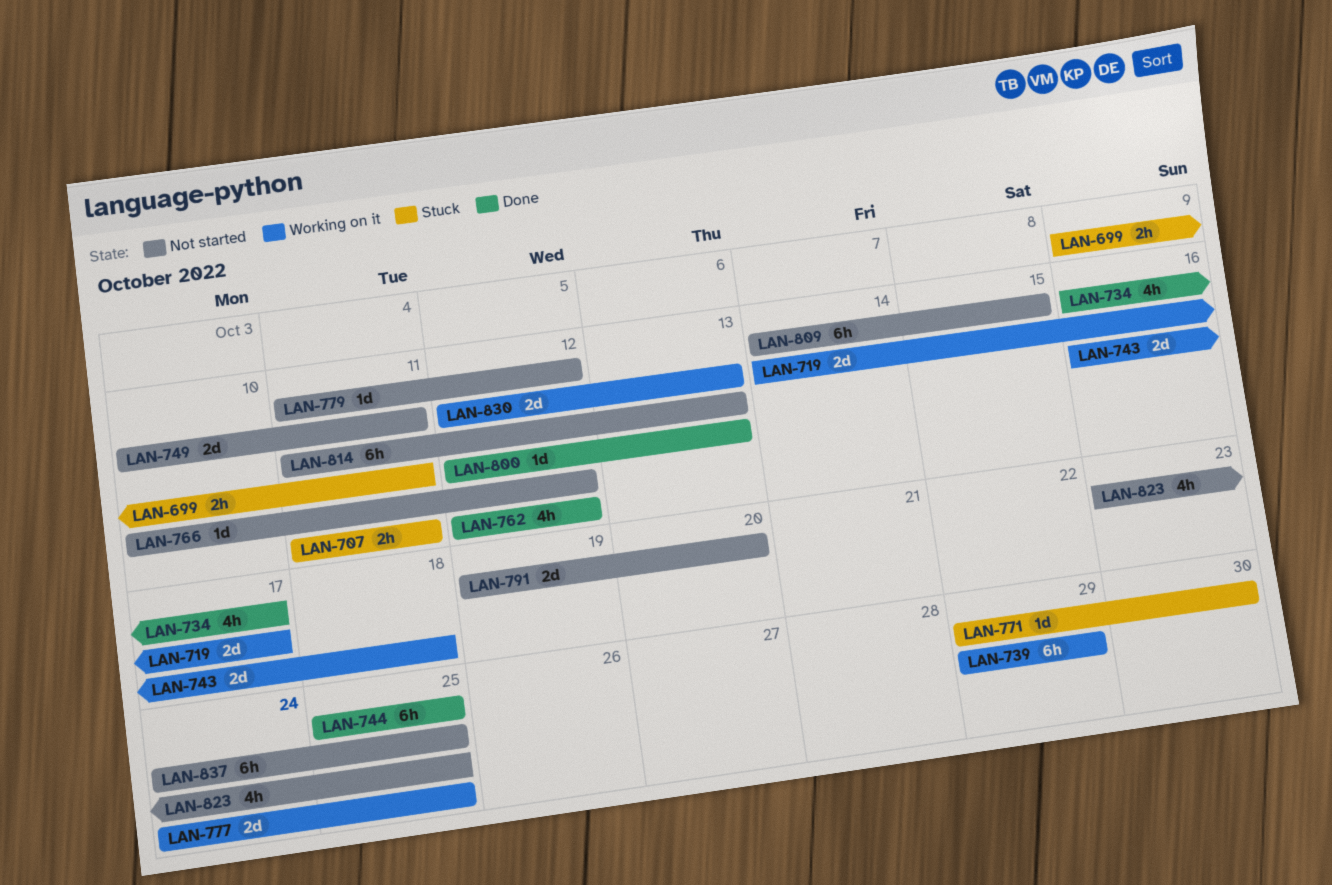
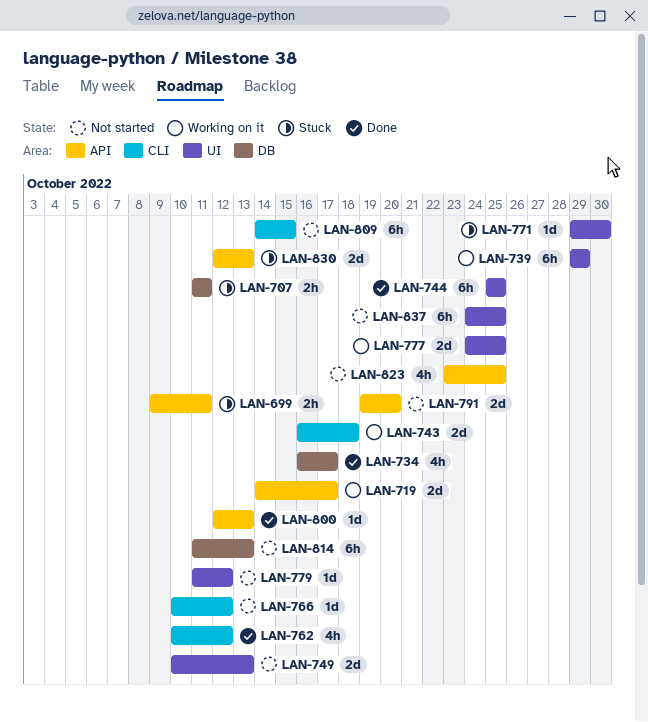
LAN-749, due: Oct 11 -> Oct 13
LAN-762, start: Oct 12 -> Oct 10
LAN-830, status: Working on it -> Stuck

